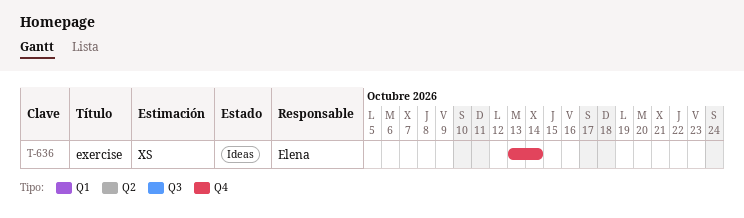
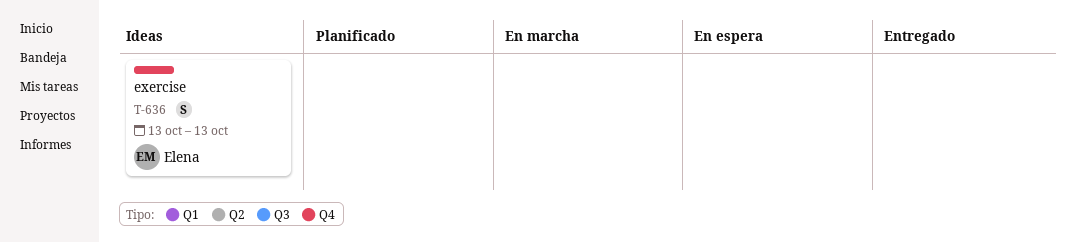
T-636, estimate: XS -> S
T-636, due: Oct 14 -> Oct 13

